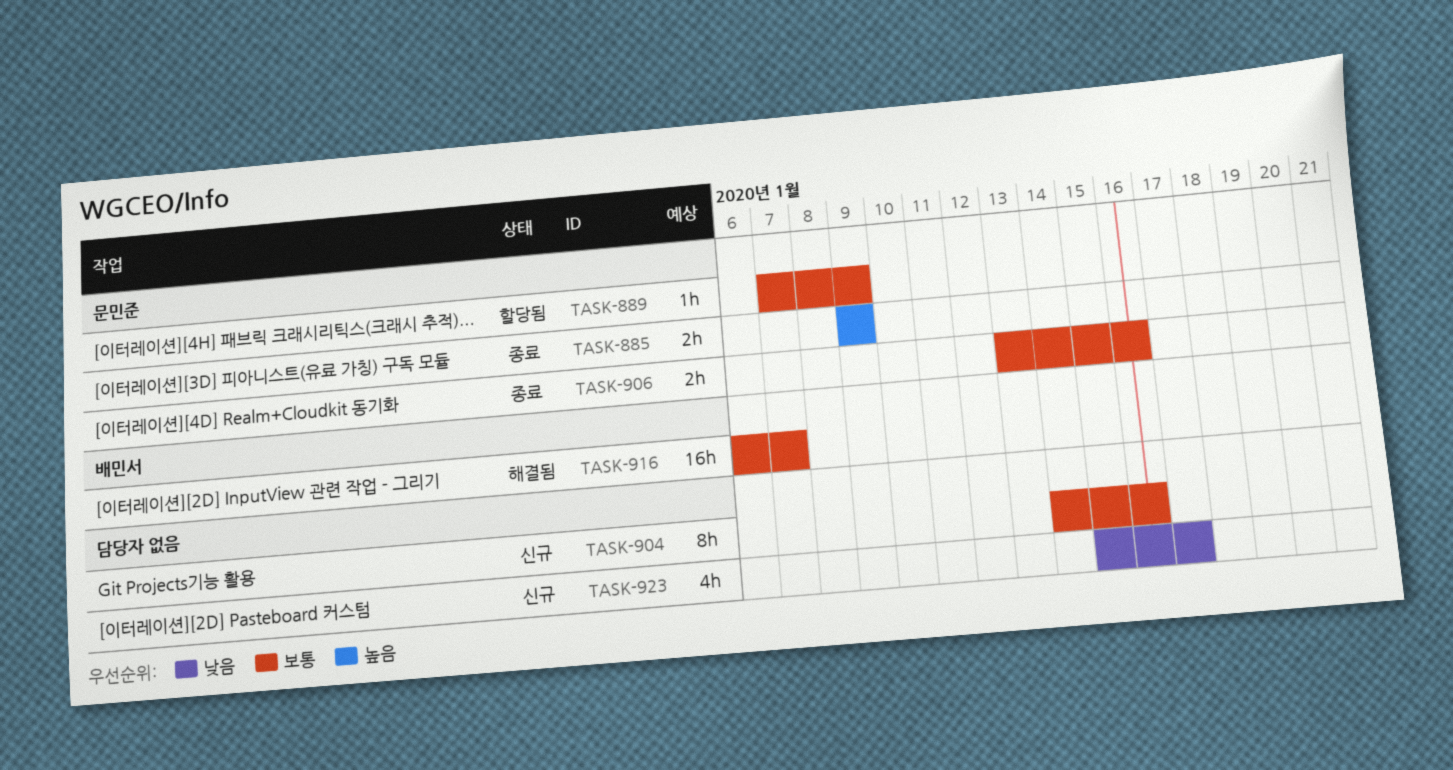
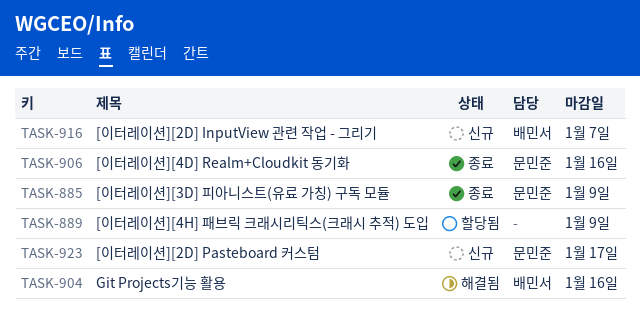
TASK-889, owner: 문민준 -> none
TASK-904, status: 신규 -> 해결됨
TASK-904, owner: none -> 배민서
TASK-916, status: 해결됨 -> 신규
TASK-923, owner: none -> 문민준

